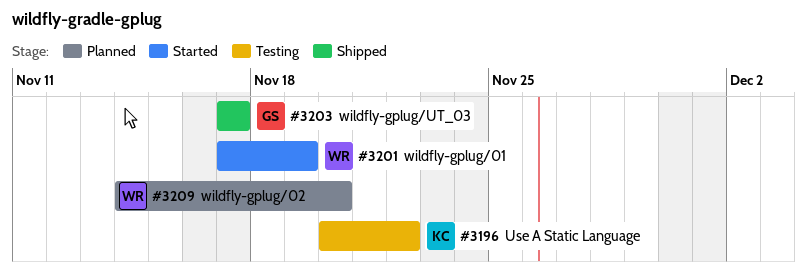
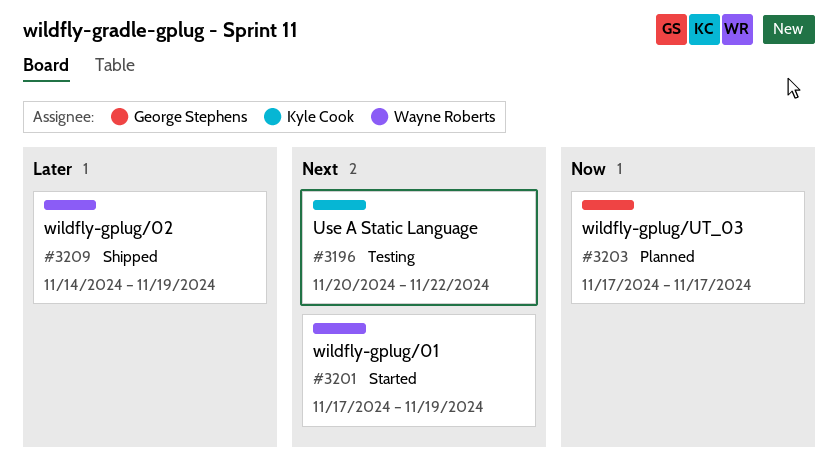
#3203, status: Shipped -> Planned
#3209, status: Planned -> Shipped
#3209, due: Nov 20 -> Nov 19

